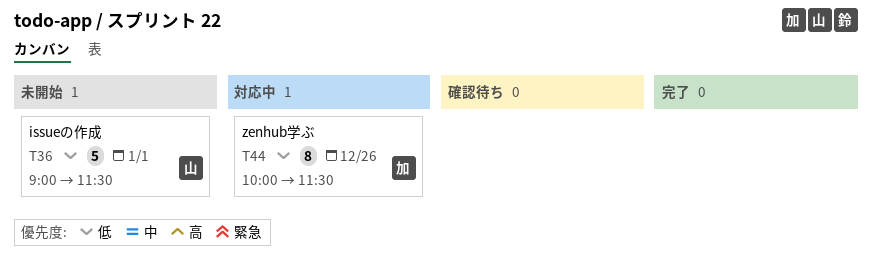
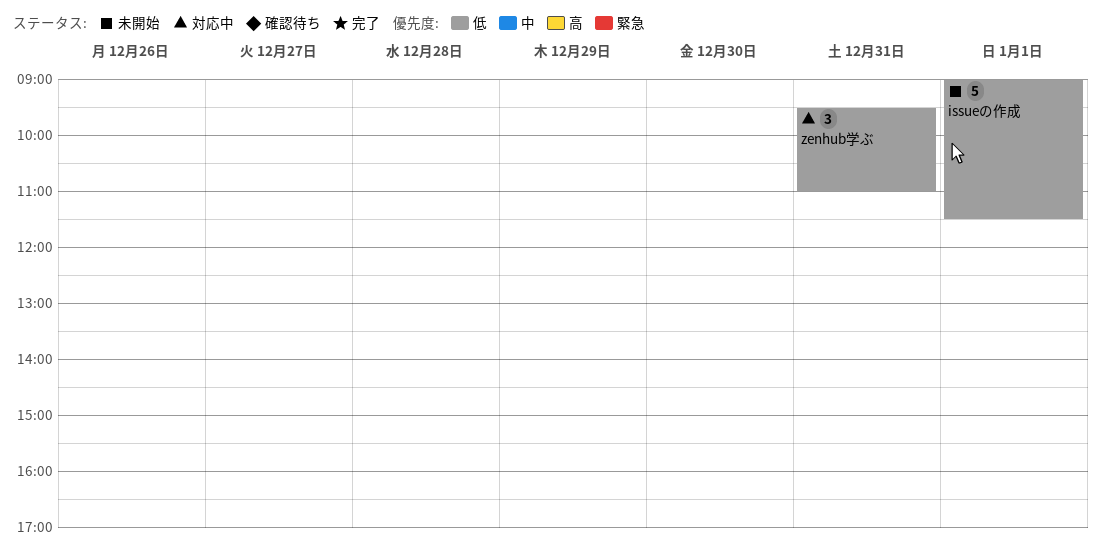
zenhub学ぶ, estimate: 8 -> 3
zenhub学ぶ, day: Dec 26 -> Dec 31
zenhub学ぶ, begins: 10:00 -> 09:30
zenhub学ぶ, ends: 11:30 -> 11:00

